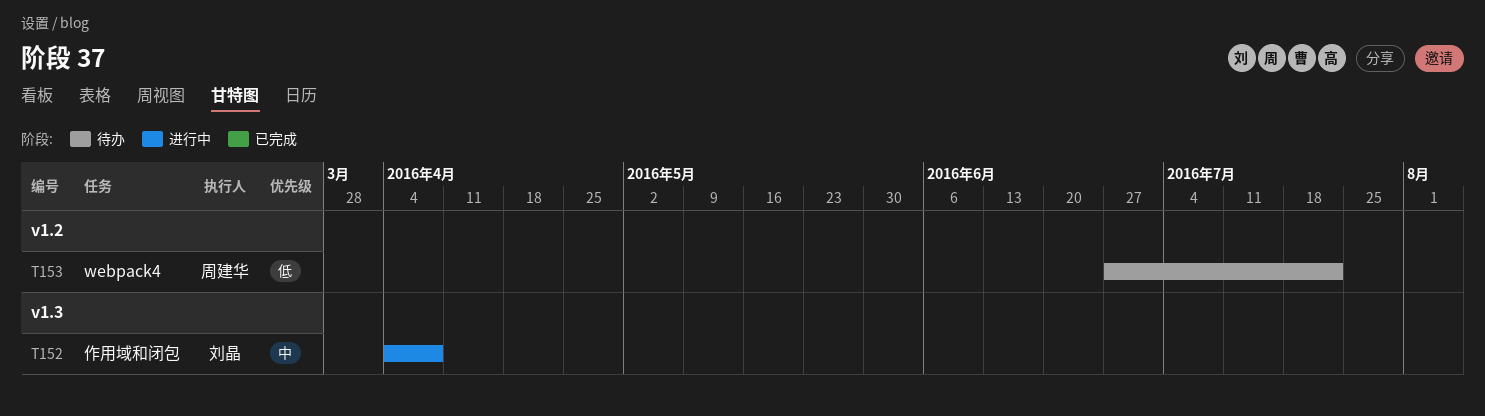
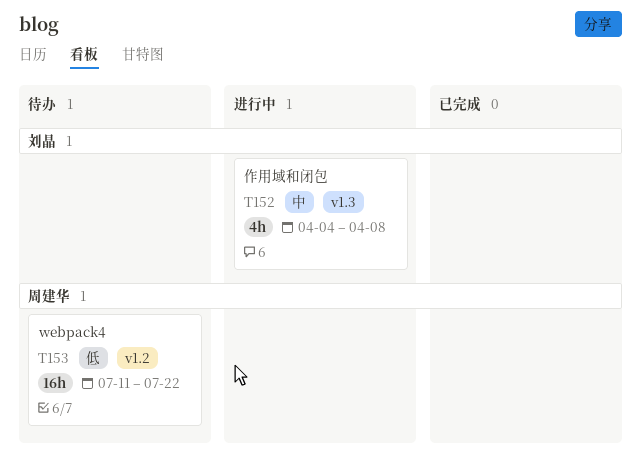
T153, start: Jun 27 -> Jul 11

